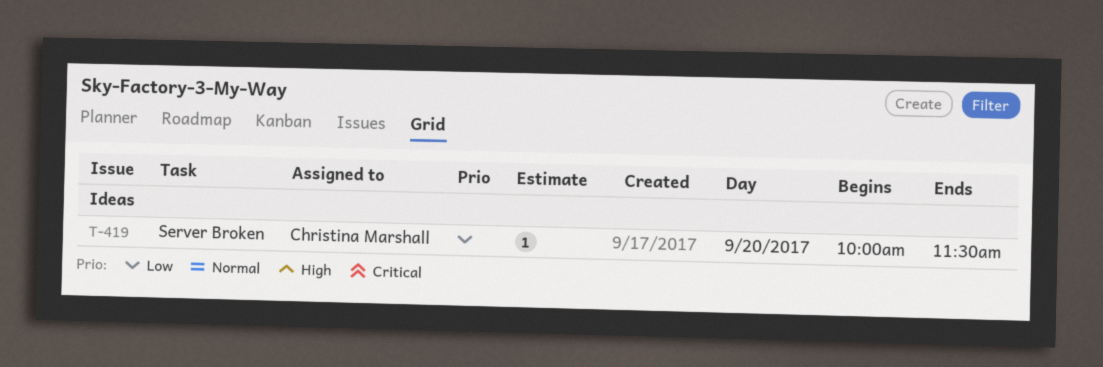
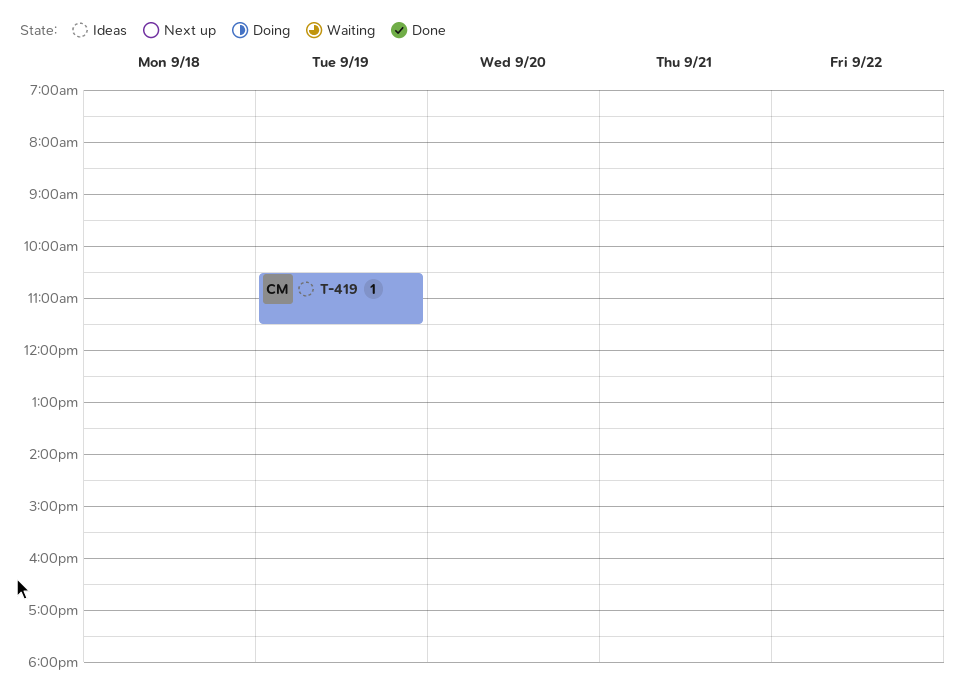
T-419, day: Sep 20 -> Sep 19
T-419, begins: 10:00 -> 10:30

